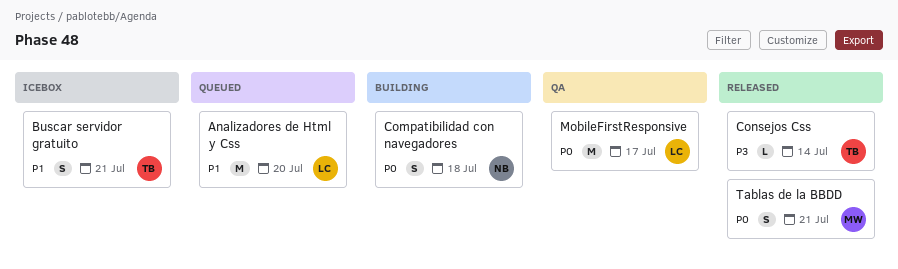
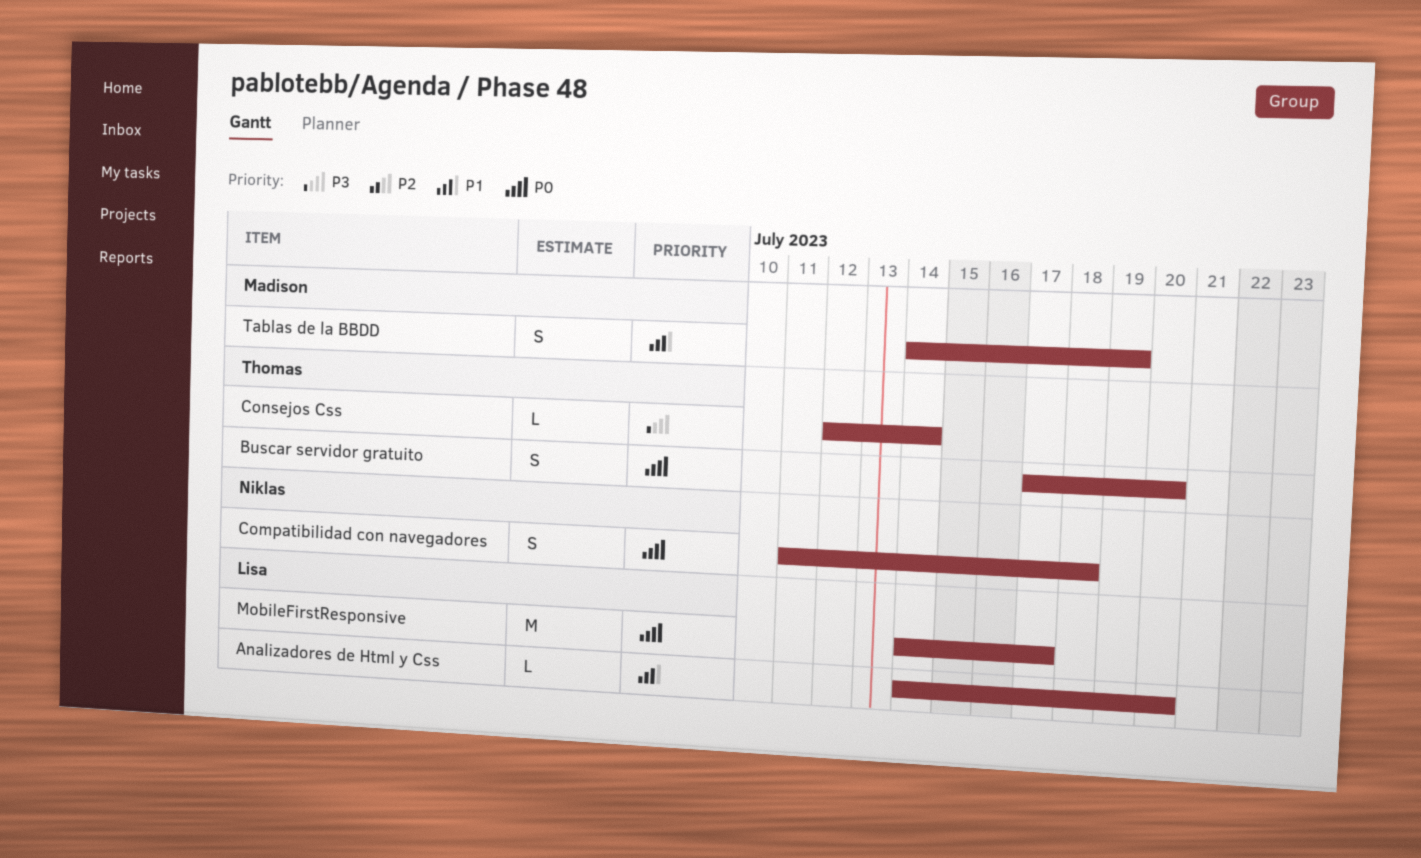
Analizadores de Html y Css, estimate: M -> L
Buscar servidor gratuito, priority: P1 -> P0
Buscar servidor gratuito, due: Jul 21 -> Jul 20
Tablas de la BBDD, priority: P0 -> P1
Tablas de la BBDD, due: Jul 21 -> Jul 19

